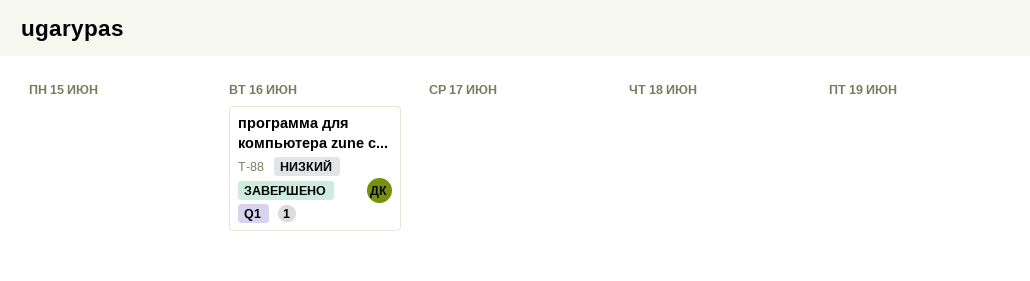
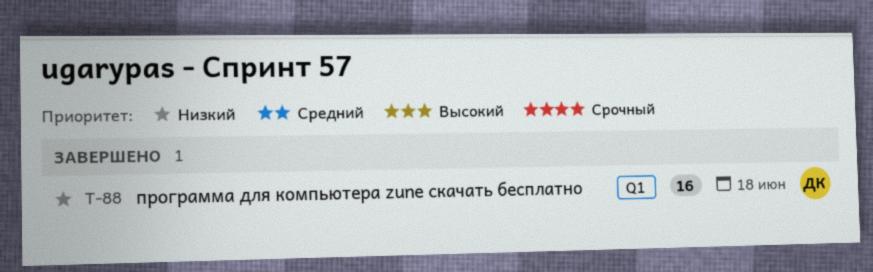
T-88, estimate: 1 -> 16
T-88, due: Jun 16 -> Jun 18

